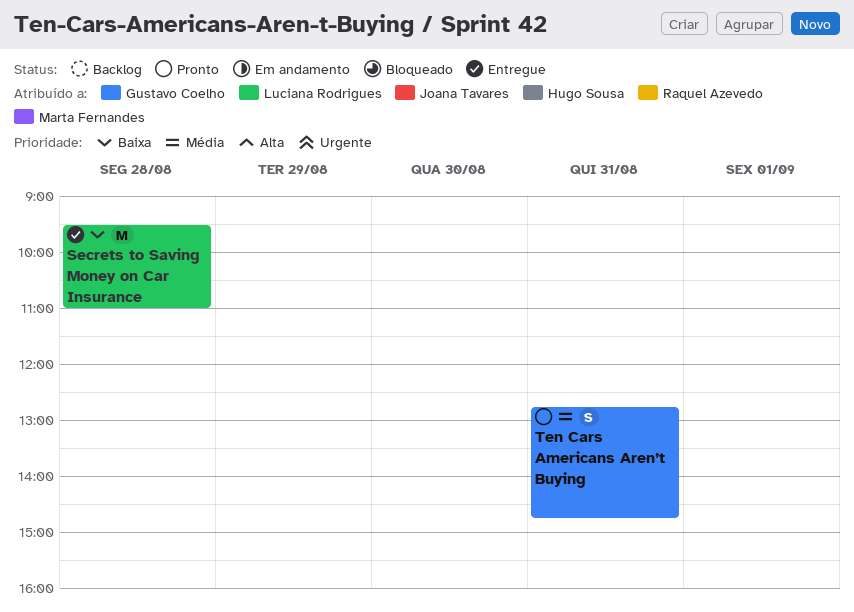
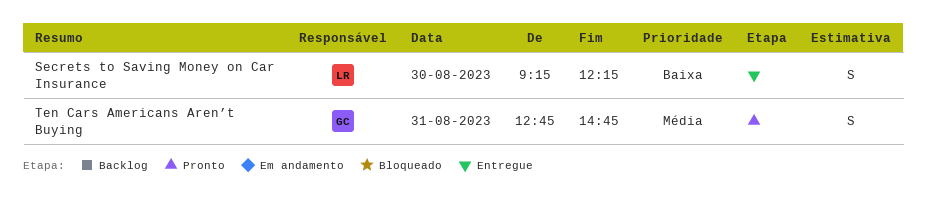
Secrets to Saving Money on Car Insurance, estimate: M -> S
Secrets to Saving Money on Car Insurance, day: Aug 28 -> Aug 30
Secrets to Saving Money on Car Insurance, begins: 09:30 -> 09:15
Secrets to Saving Money on Car Insurance, ends: 11:00 -> 12:15

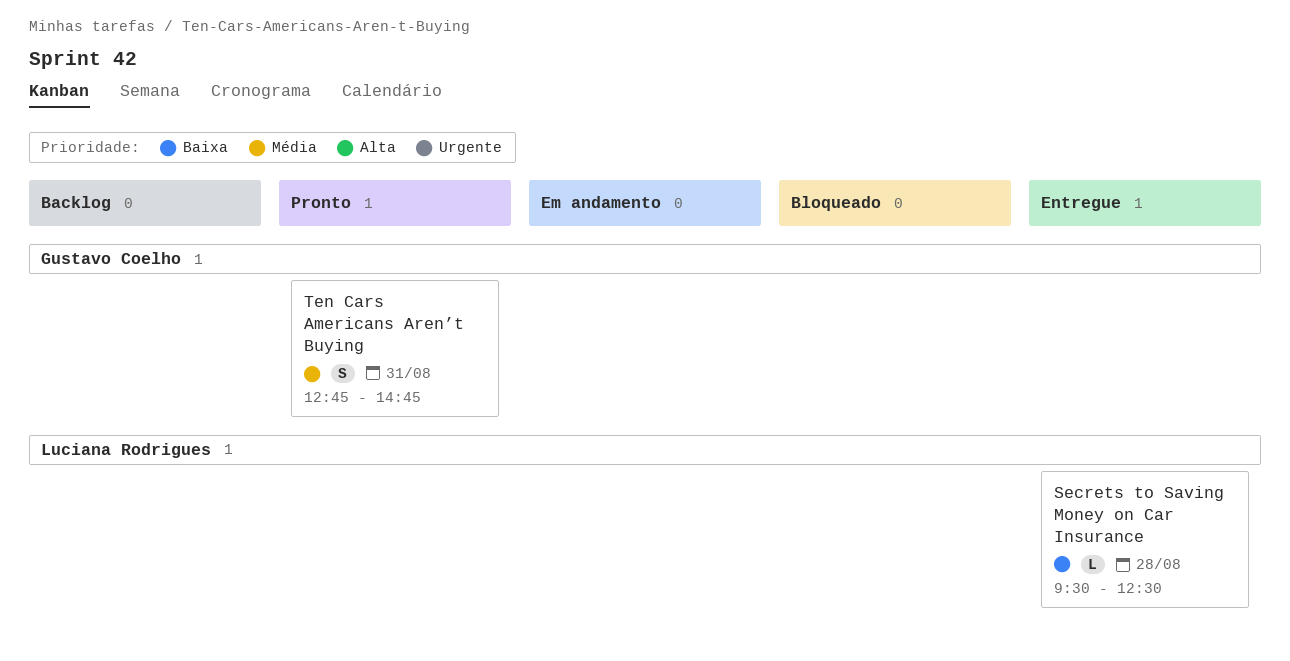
Secrets to Saving Money on Car Insurance, estimate: S -> L
Secrets to Saving Money on Car Insurance, day: Aug 30 -> Aug 28
Secrets to Saving Money on Car Insurance, begins: 09:15 -> 09:30
Secrets to Saving Money on Car Insurance, ends: 12:15 -> 12:30

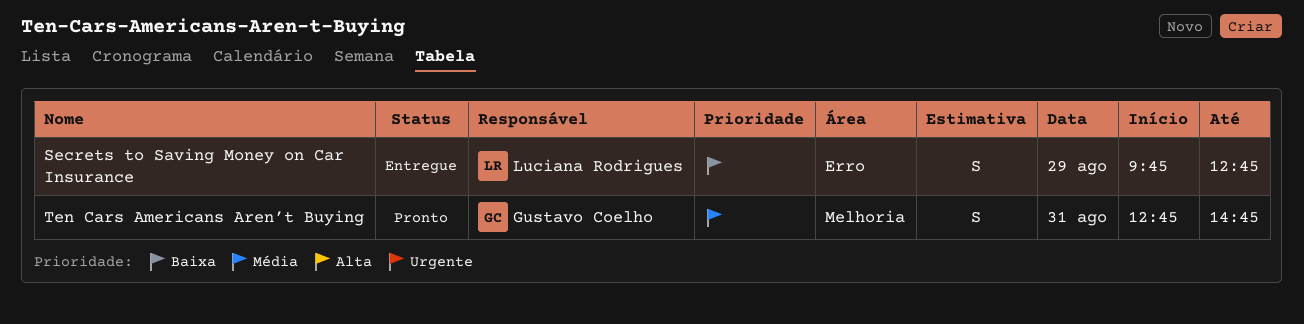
Secrets to Saving Money on Car Insurance, estimate: L -> S
Secrets to Saving Money on Car Insurance, day: Aug 28 -> Aug 29
Secrets to Saving Money on Car Insurance, begins: 09:30 -> 09:45
Secrets to Saving Money on Car Insurance, ends: 12:30 -> 12:45

